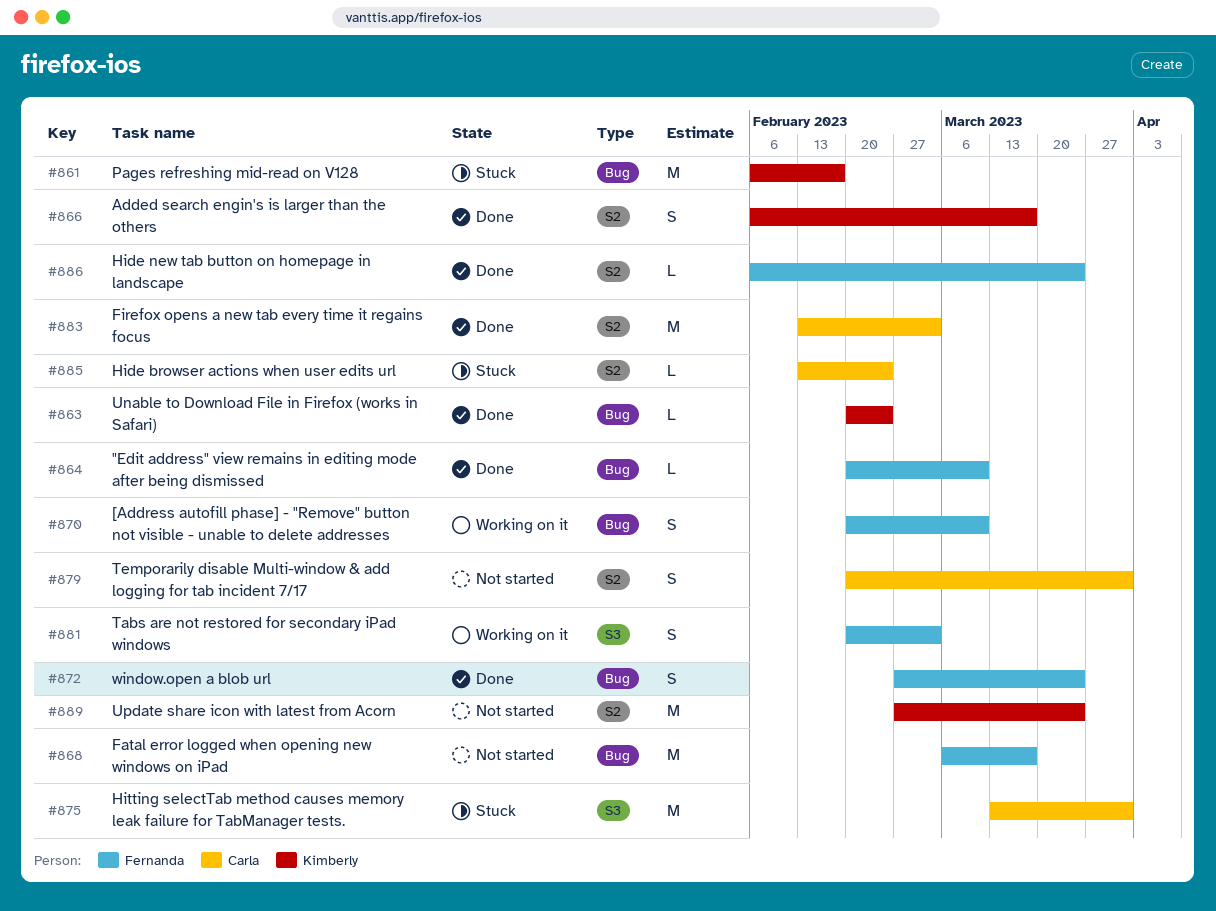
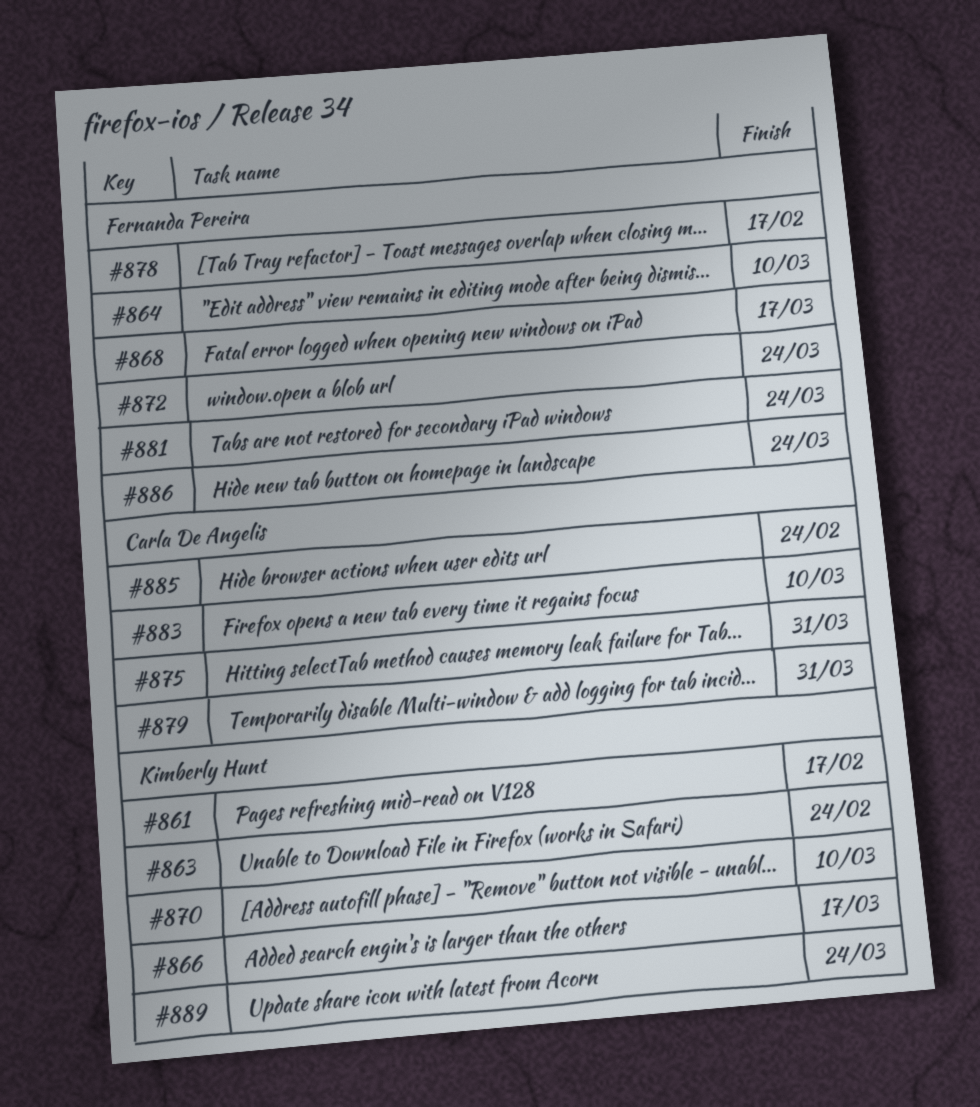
#870, owner: Fernanda Pereira -> Kimberly Hunt
#878: none -> present
#881, due: Mar 3 -> Mar 24
#883, due: Mar 3 -> Mar 10

